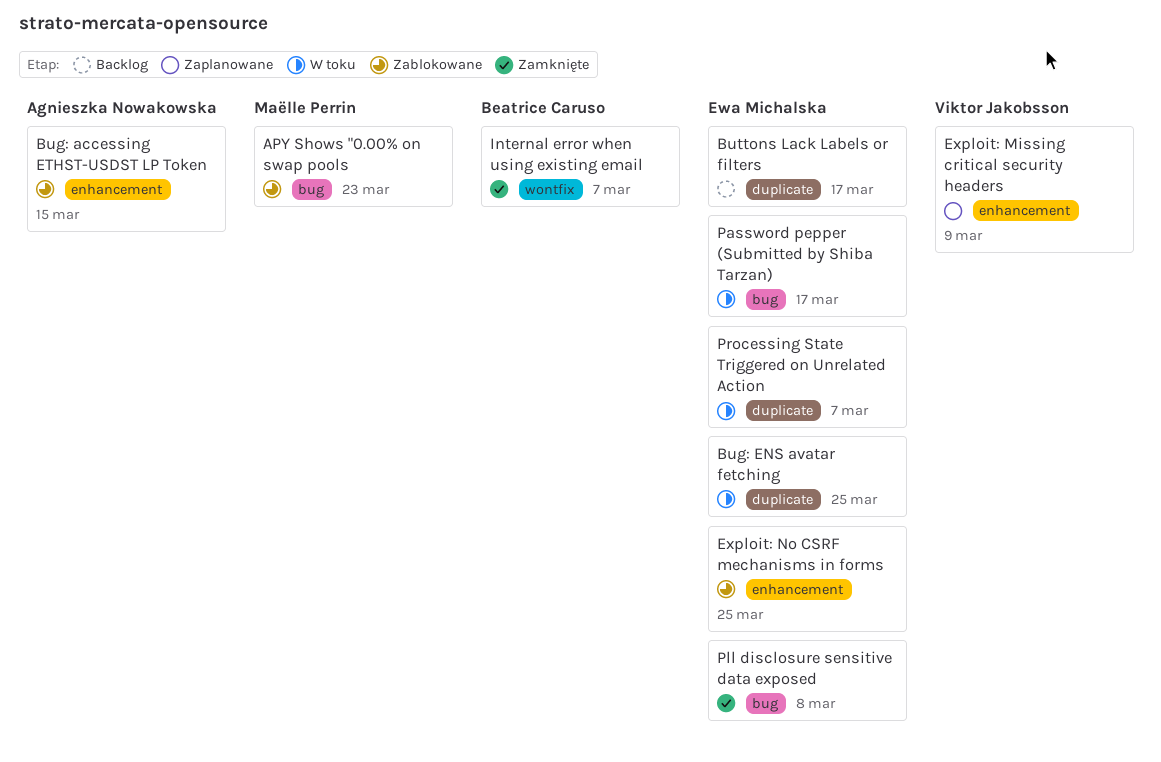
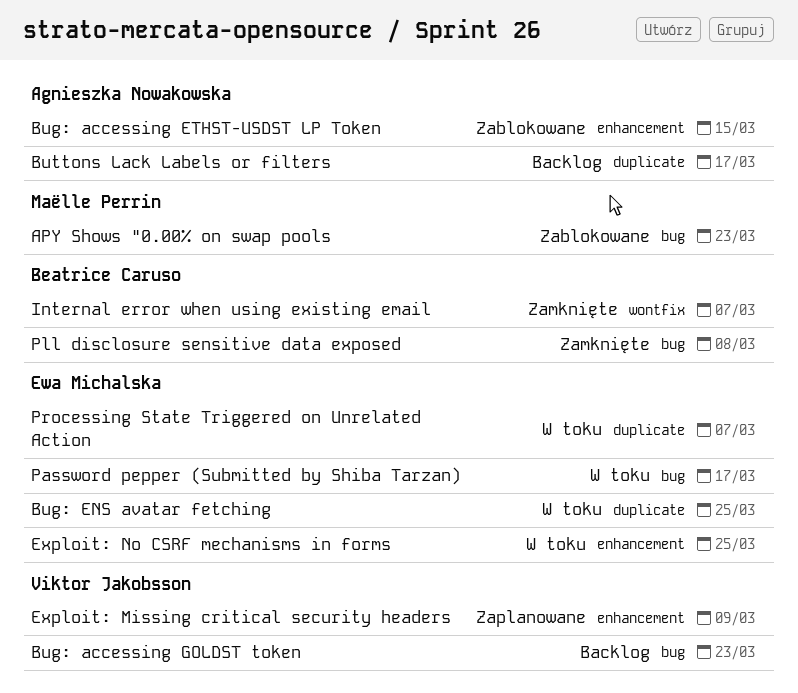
Bug: accessing GOLDST token: none -> present
Buttons Lack Labels or filters, owner: Ewa Michalska -> Agnieszka Nowakowska
Exploit: No CSRF mechanisms in forms, status: Zablokowane -> W toku
Pll disclosure sensitive data exposed, owner: Ewa Michalska -> Beatrice Caruso

